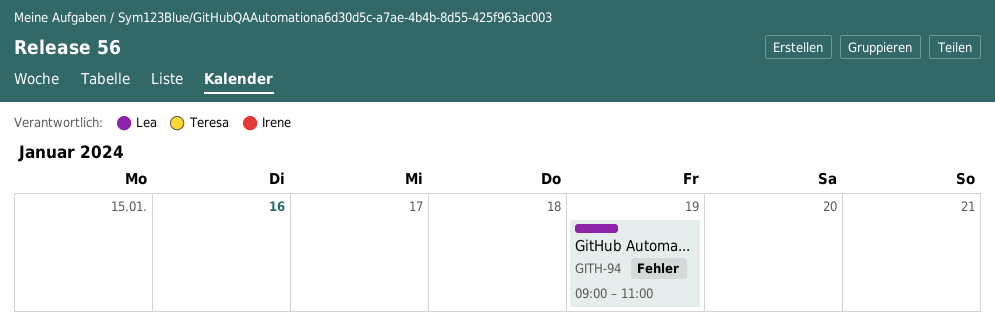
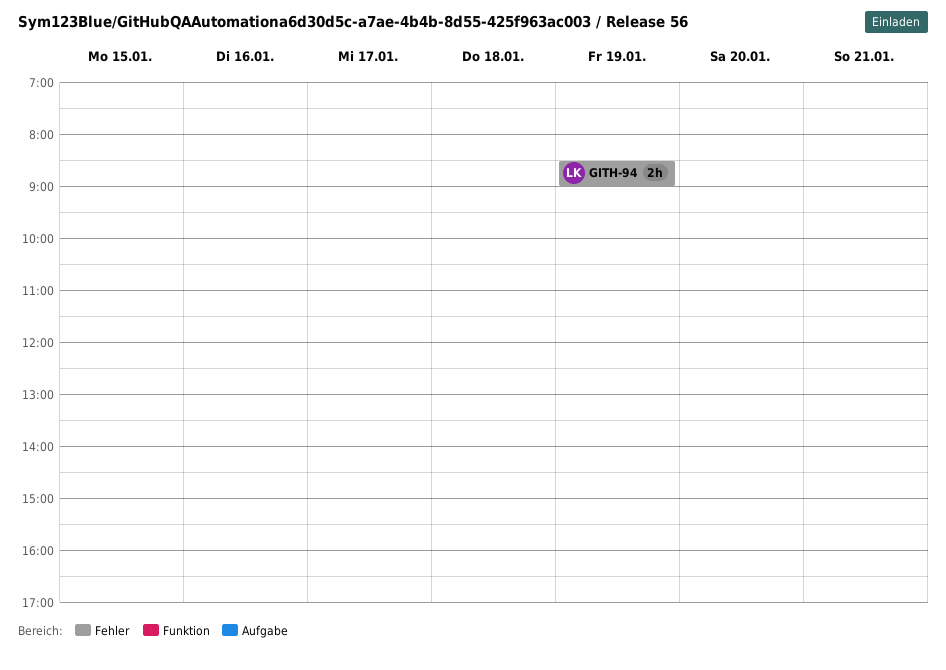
GITH-94, begins: 09:00 -> 08:30
GITH-94, ends: 11:00 -> 09:00

